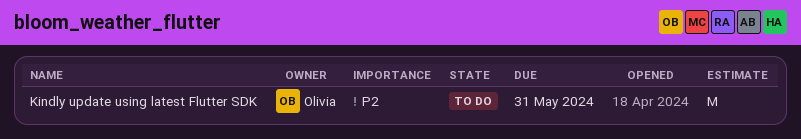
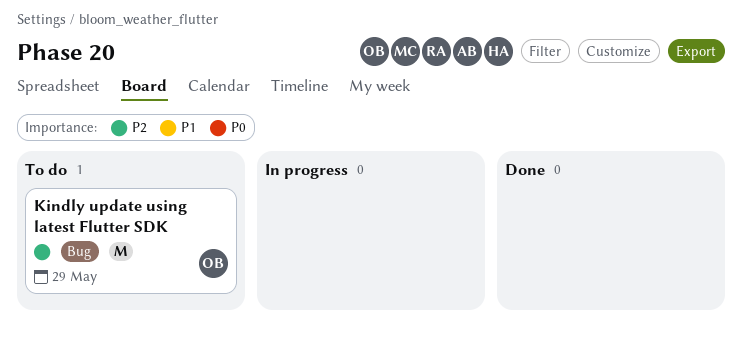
Kindly update using latest Flutter SDK, due: May 31 -> May 29

